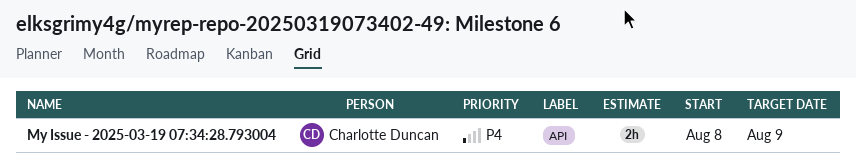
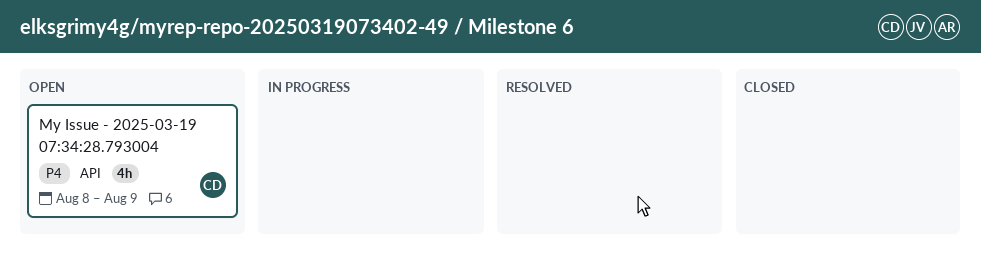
My Issue - 2025-03-19 07:34:28.793004, estimate: 2h -> 4h

